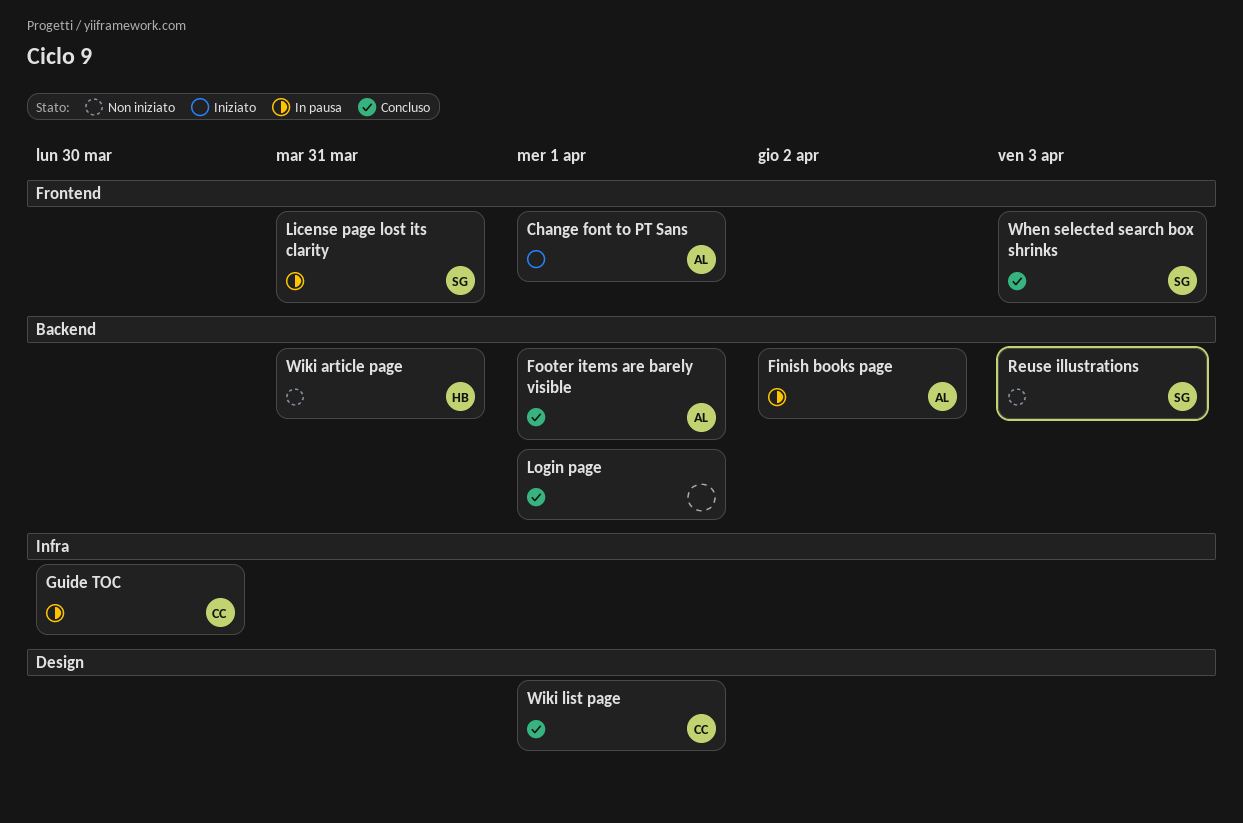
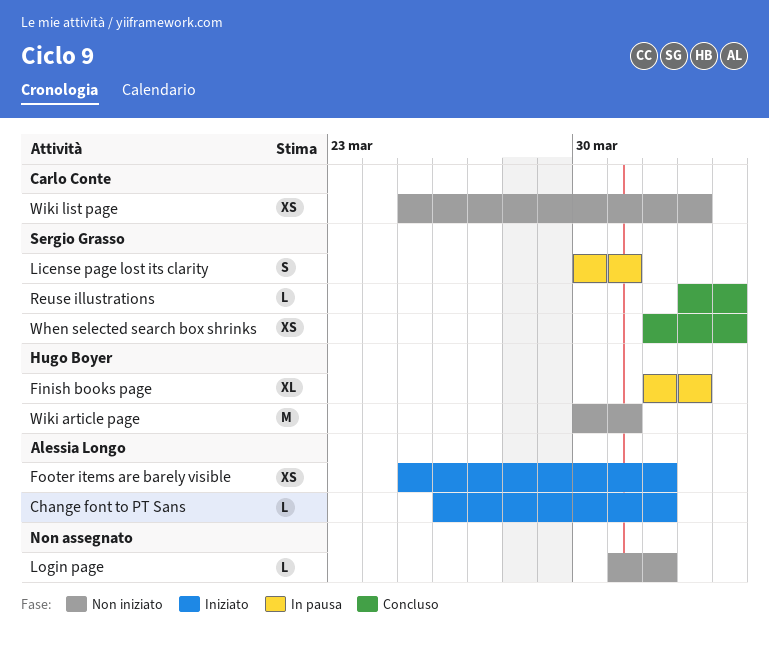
Finish books page, owner: Alessia Longo -> Hugo Boyer
Footer items are barely visible, status: Concluso -> Iniziato
Guide TOC: present -> none
Login page, status: Concluso -> Non iniziato
Reuse illustrations, status: Non iniziato -> Concluso
Wiki list page, status: Concluso -> Non iniziato
Wiki list page, due: Apr 1 -> Apr 2

